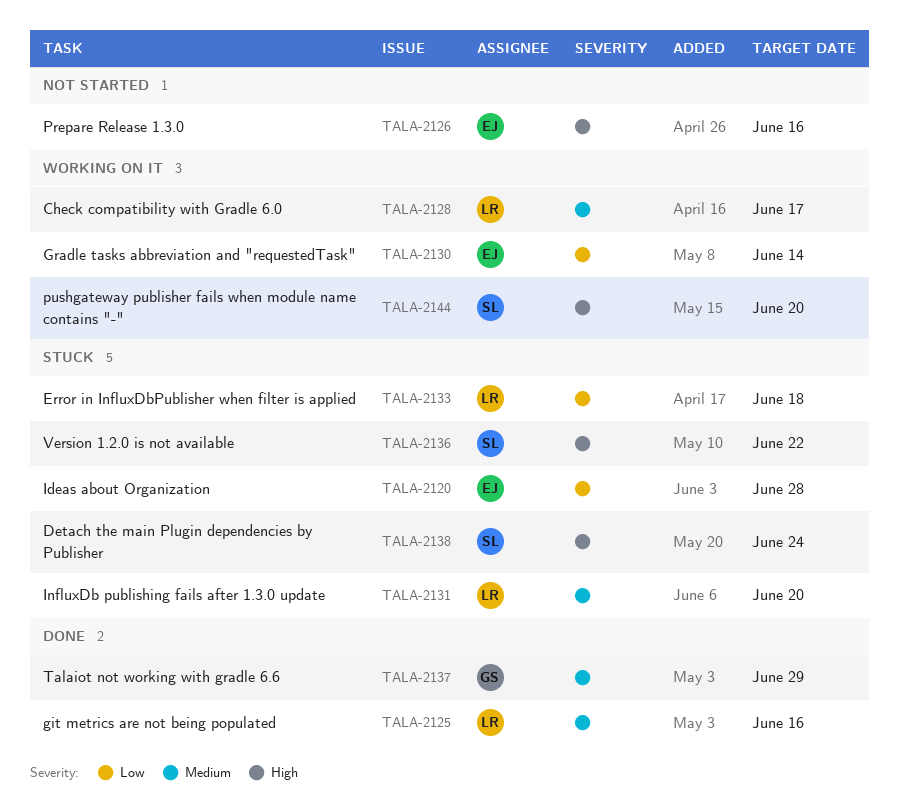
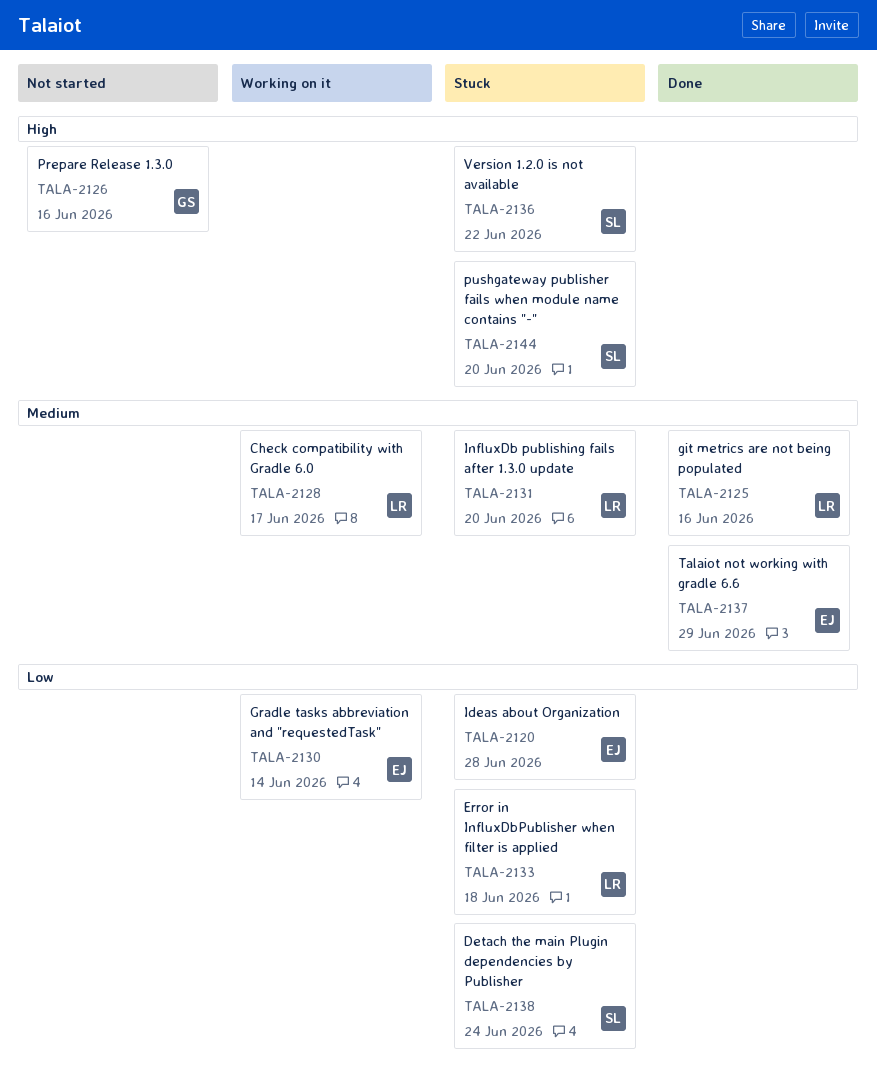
TALA-2126, owner: EJ -> GS
TALA-2137, owner: GS -> EJ
TALA-2138, priority: High -> Low
TALA-2144, status: Working on it -> Stuck

